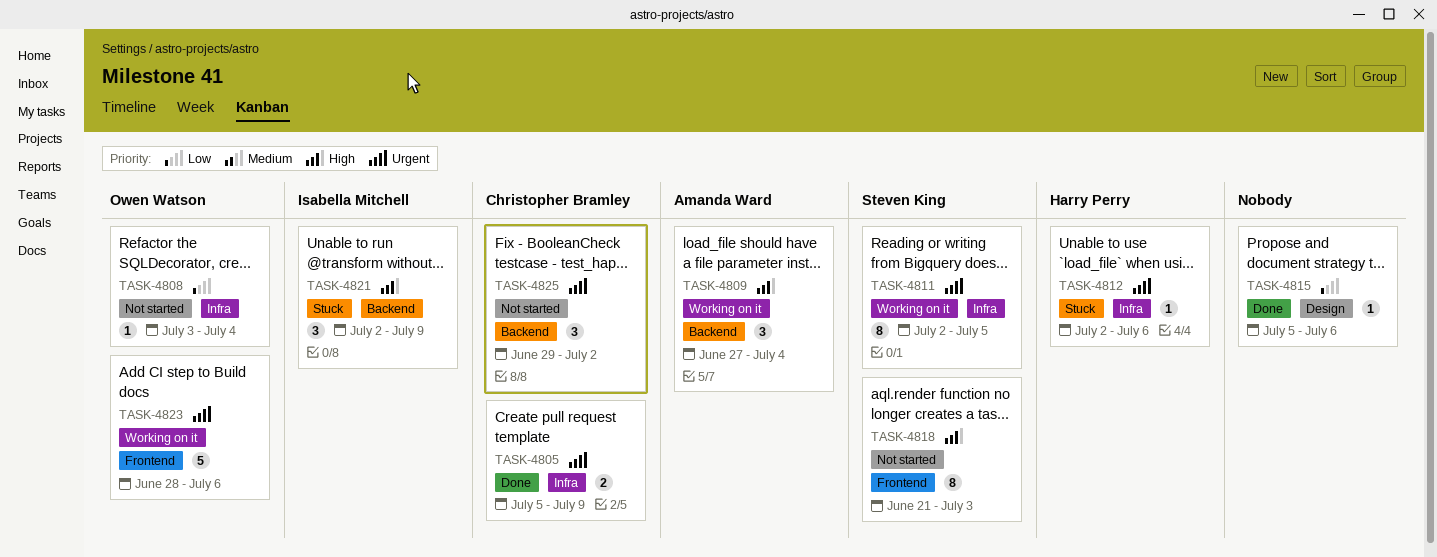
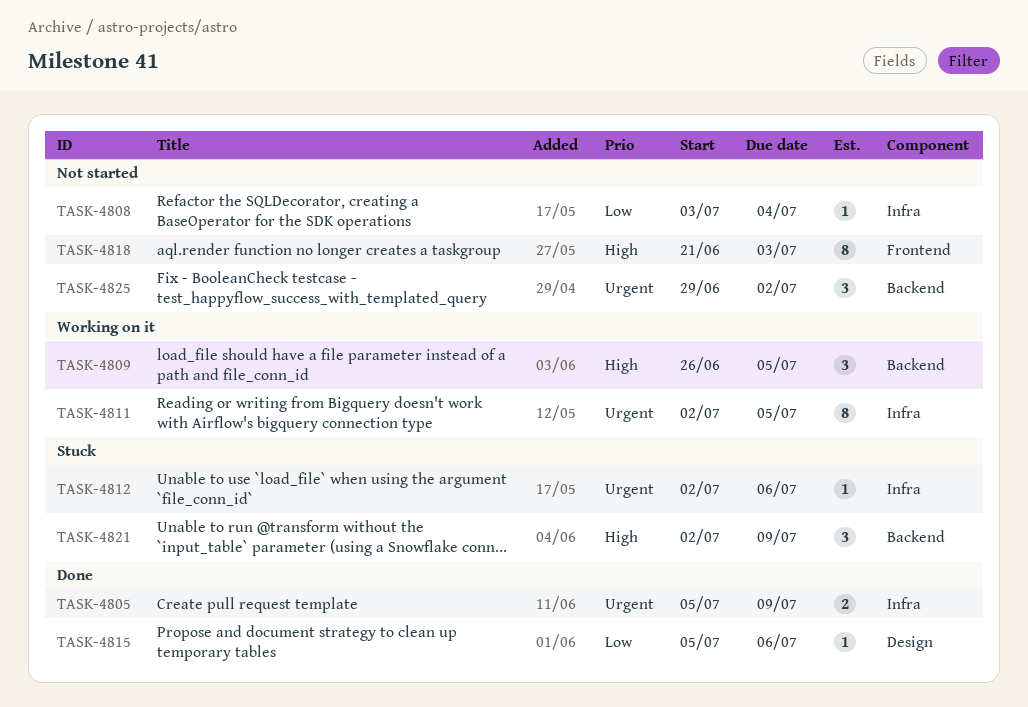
TASK-4809, start: Jun 27 -> Jun 26
TASK-4809, due: Jul 4 -> Jul 5
TASK-4823: present -> none

